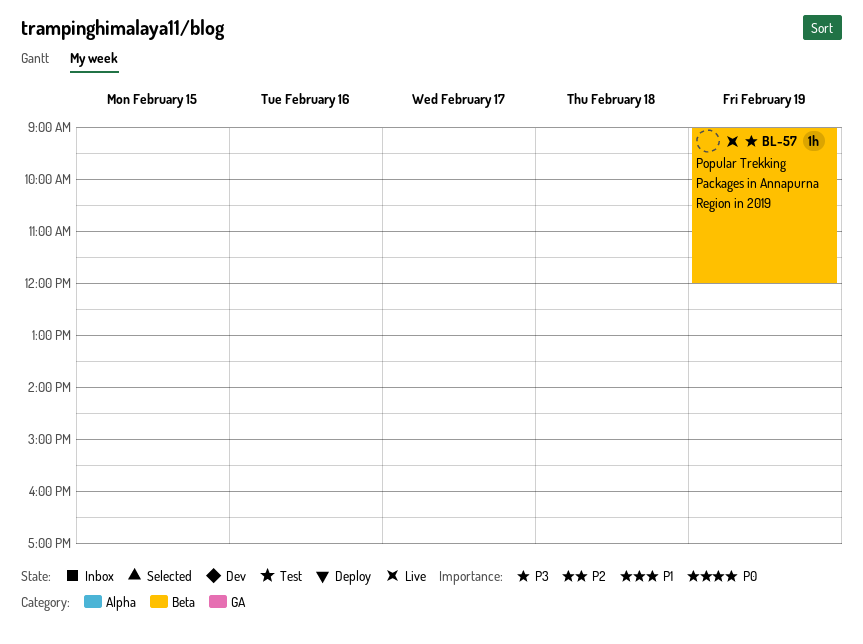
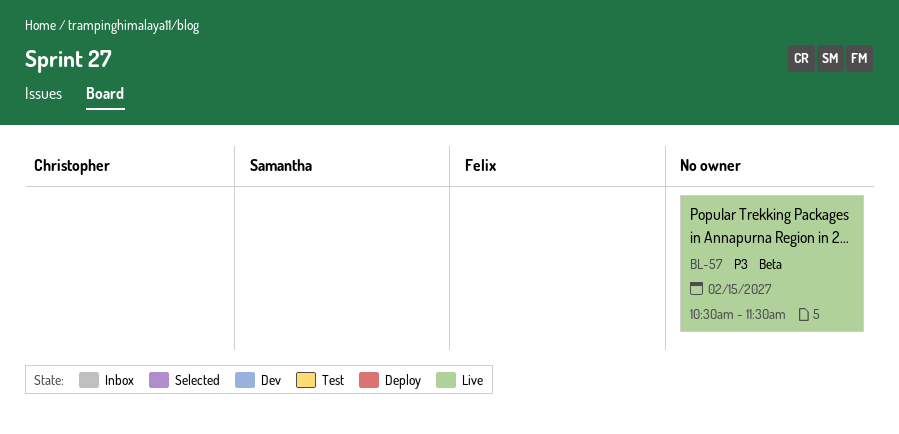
BL-57, day: Feb 19 -> Feb 15
BL-57, begins: 09:00 -> 10:30
BL-57, ends: 12:00 -> 11:30

